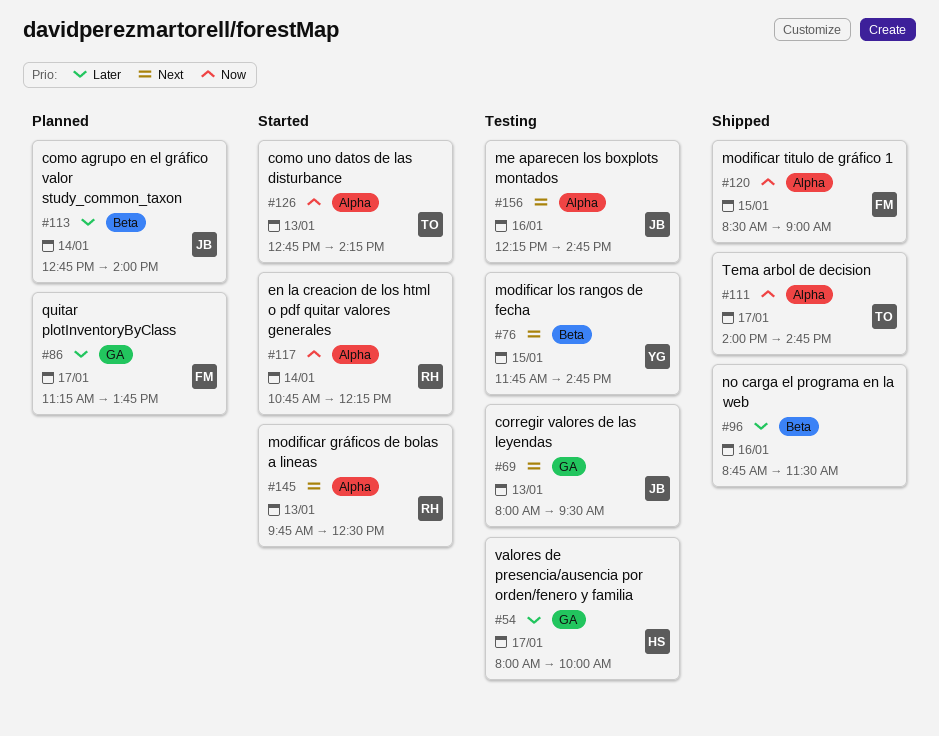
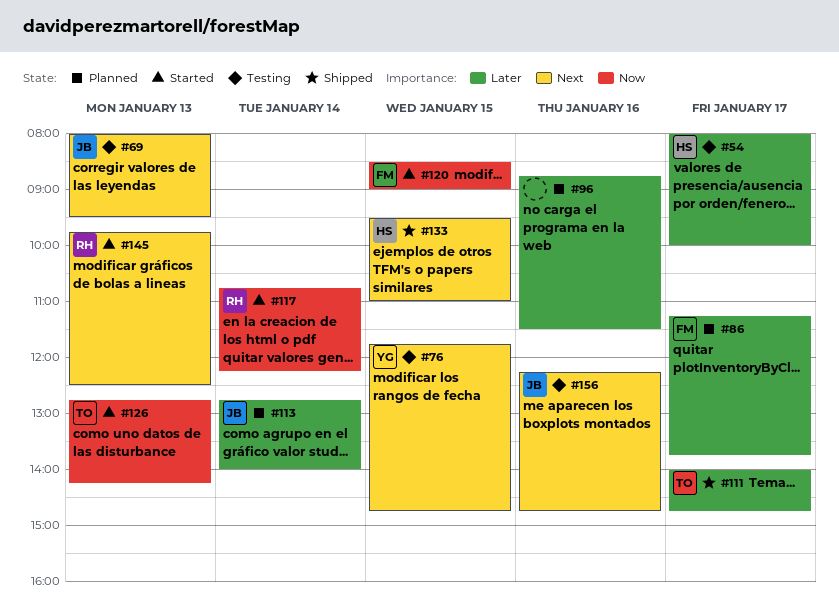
#96, status: Shipped -> Planned
#111, priority: Now -> Later
#120, status: Shipped -> Started
#133: none -> present

